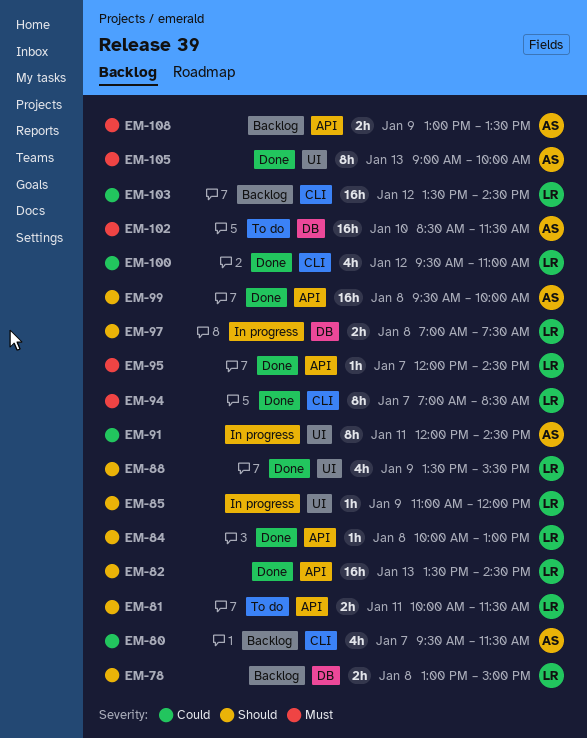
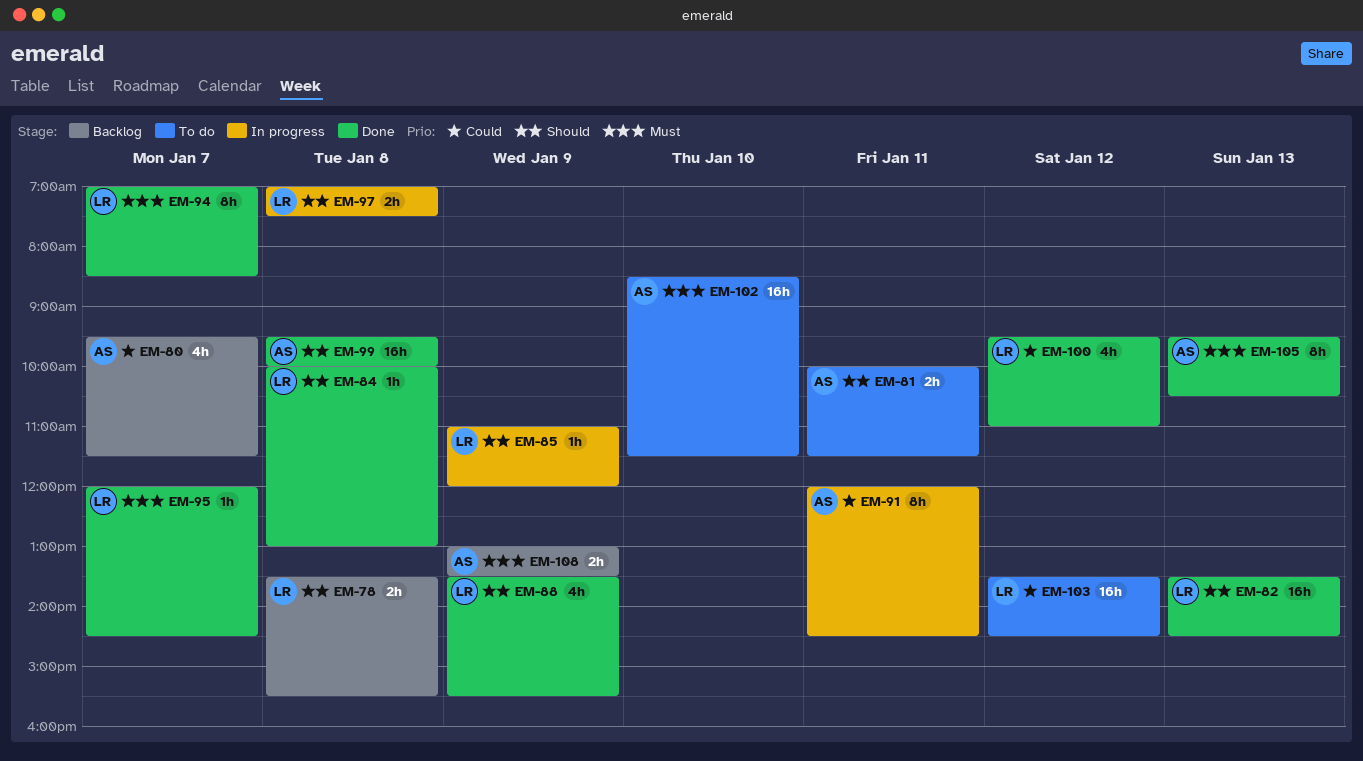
EM-78, begins: 13:00 -> 13:30
EM-78, ends: 15:00 -> 15:30
EM-81, owner: LR -> AS
EM-103, status: Backlog -> To do
EM-105, begins: 09:00 -> 09:30
EM-105, ends: 10:00 -> 10:30

